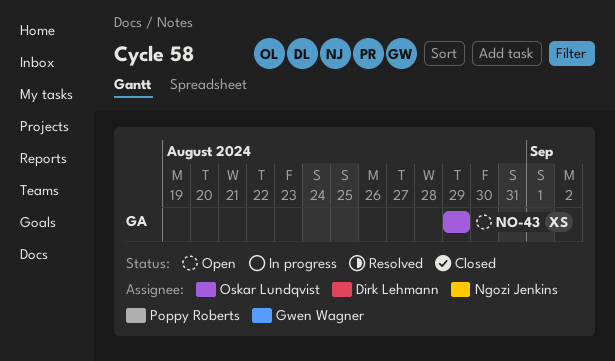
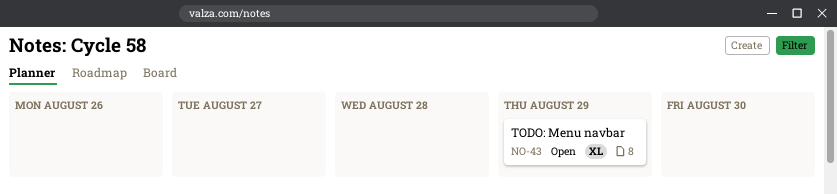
NO-43, estimate: XS -> XL

